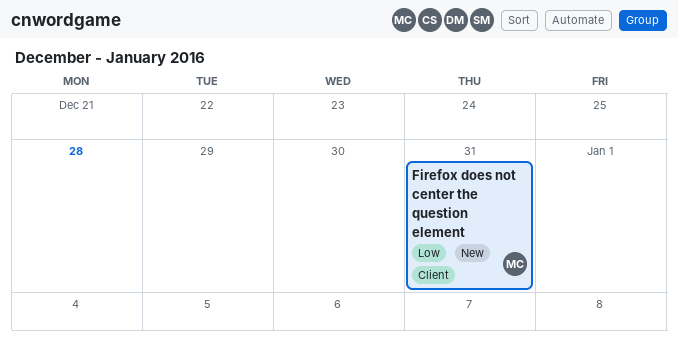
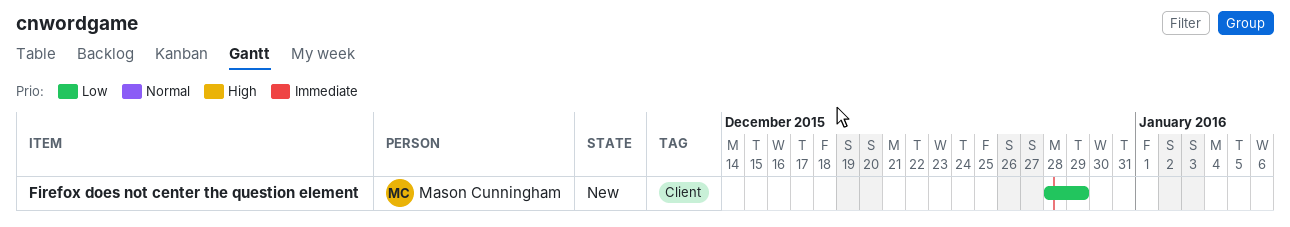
Firefox does not center the question element, due: Dec 31 -> Dec 29

